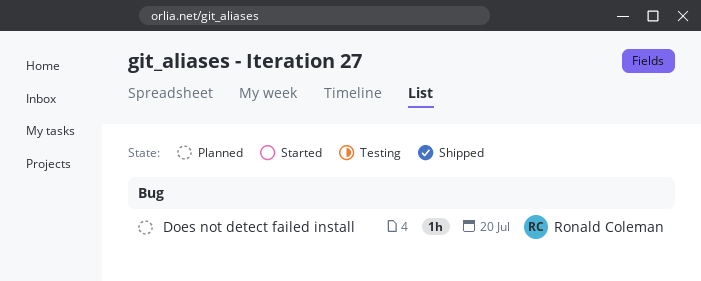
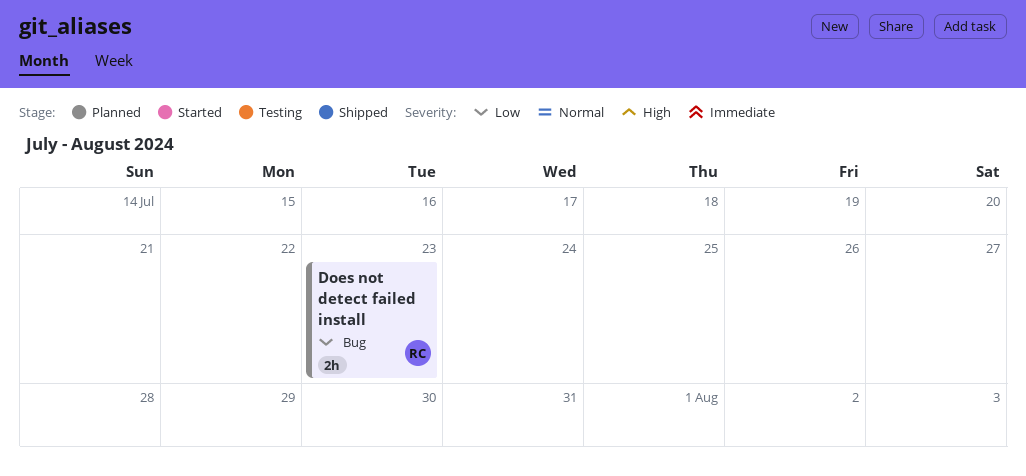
Does not detect failed install, estimate: 1h -> 2h
Does not detect failed install, due: Jul 20 -> Jul 23

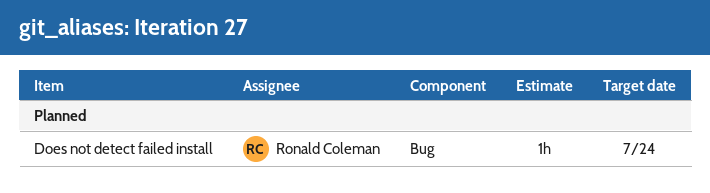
Does not detect failed install, estimate: 2h -> 1h
Does not detect failed install, due: Jul 23 -> Jul 24

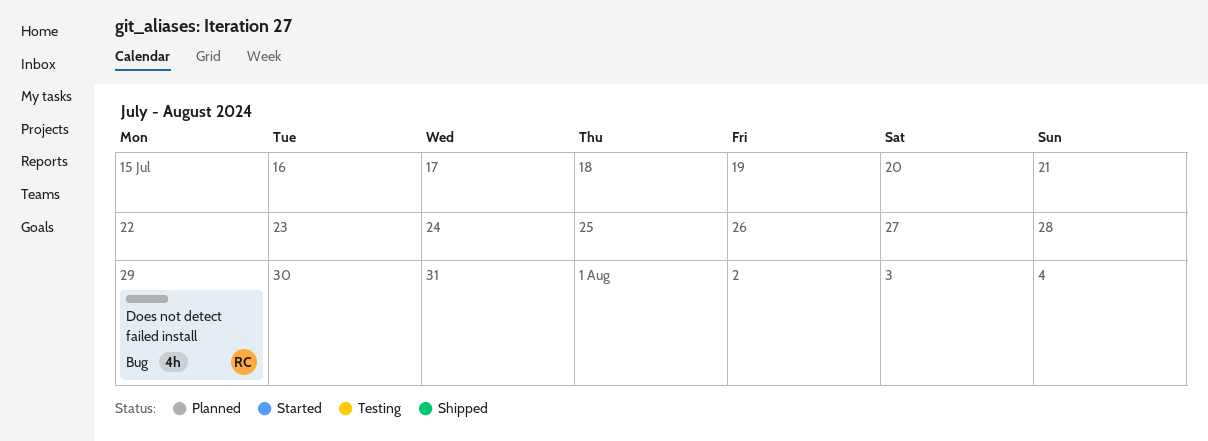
Does not detect failed install, estimate: 1h -> 4h
Does not detect failed install, due: Jul 24 -> Jul 29

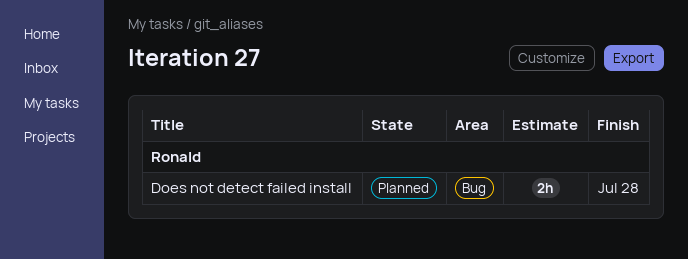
Does not detect failed install, estimate: 4h -> 2h
Does not detect failed install, due: Jul 29 -> Jul 28

